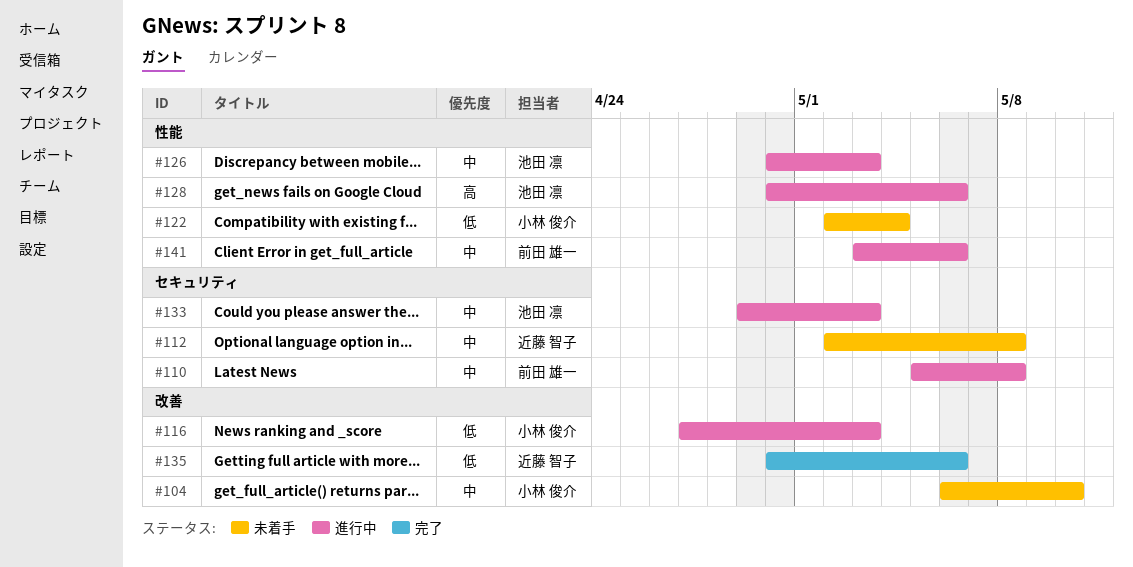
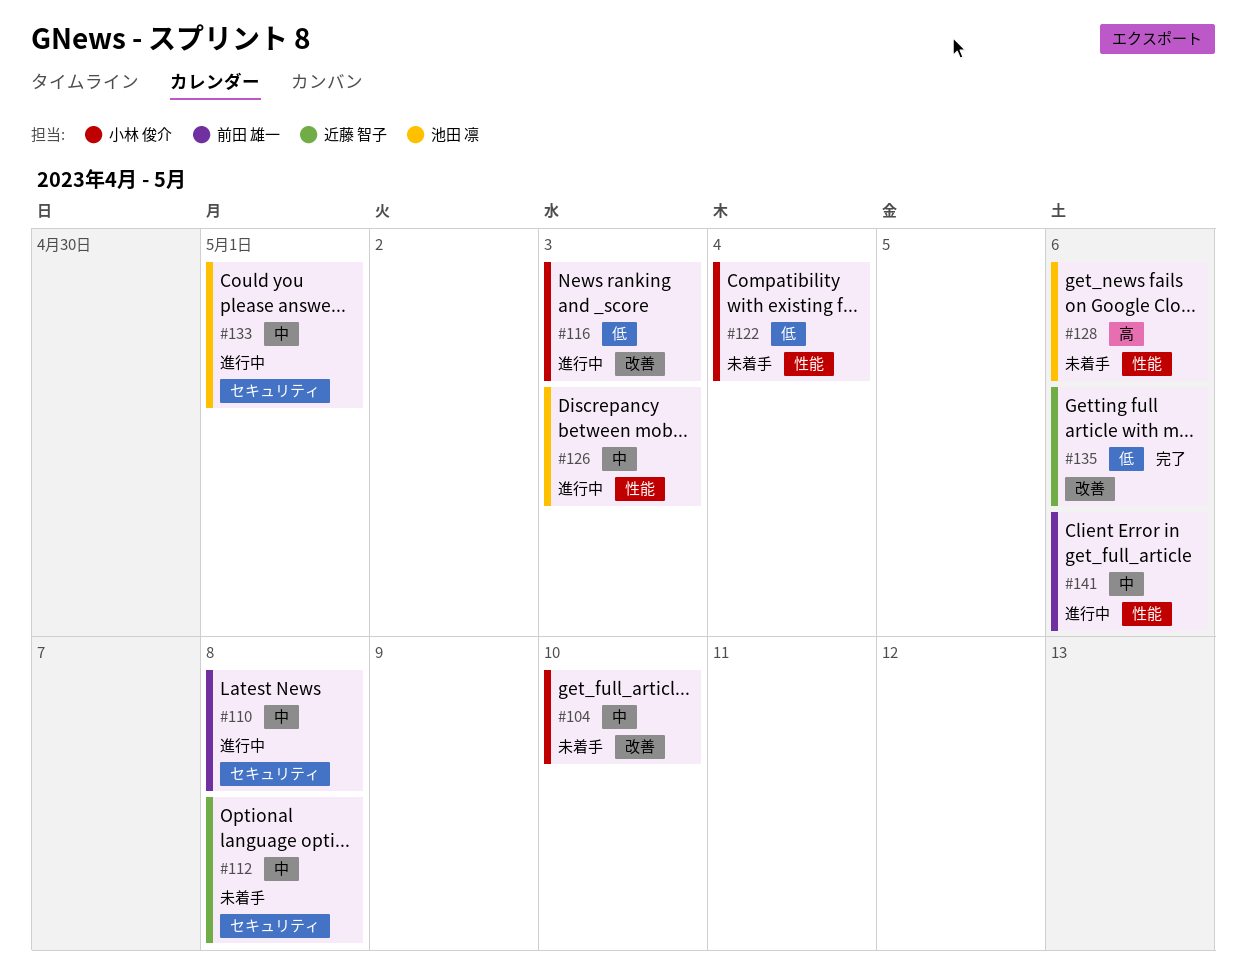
#128, status: 進行中 -> 未着手
#133, due: May 3 -> May 1

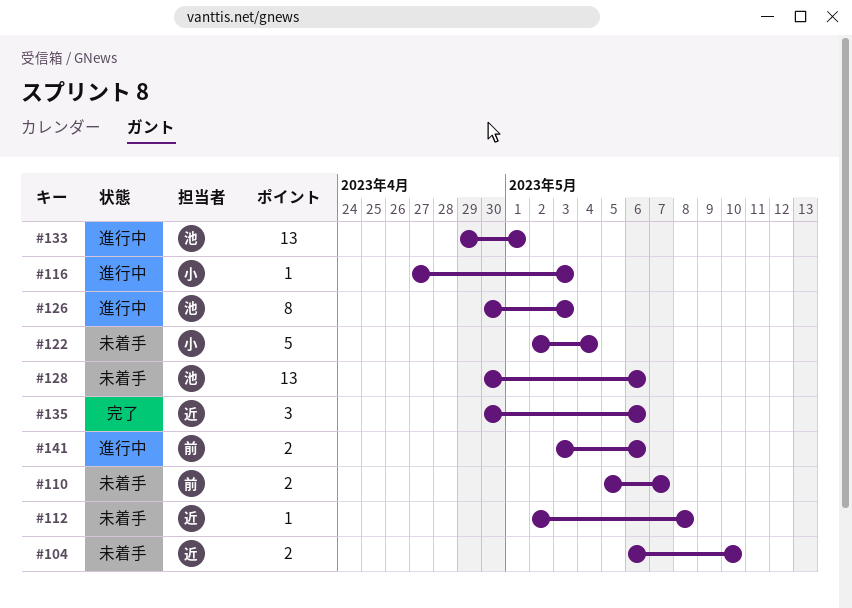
#104, owner: 小林 俊介 -> 近藤 智子
#110, status: 進行中 -> 未着手
#110, due: May 8 -> May 7

